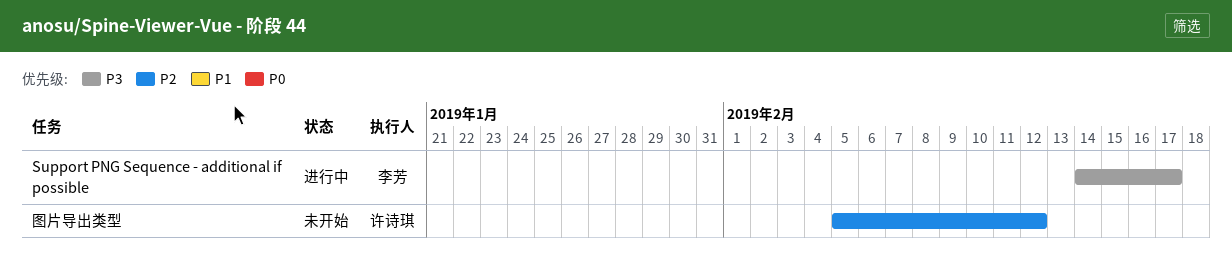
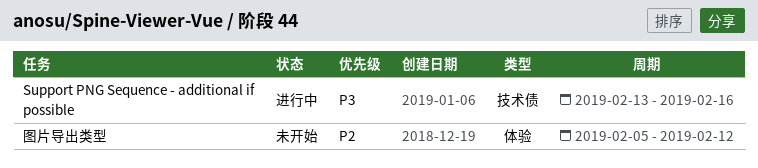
Support PNG Sequence - additional if possible, start: Feb 14 -> Feb 13
Support PNG Sequence - additional if possible, due: Feb 17 -> Feb 16

